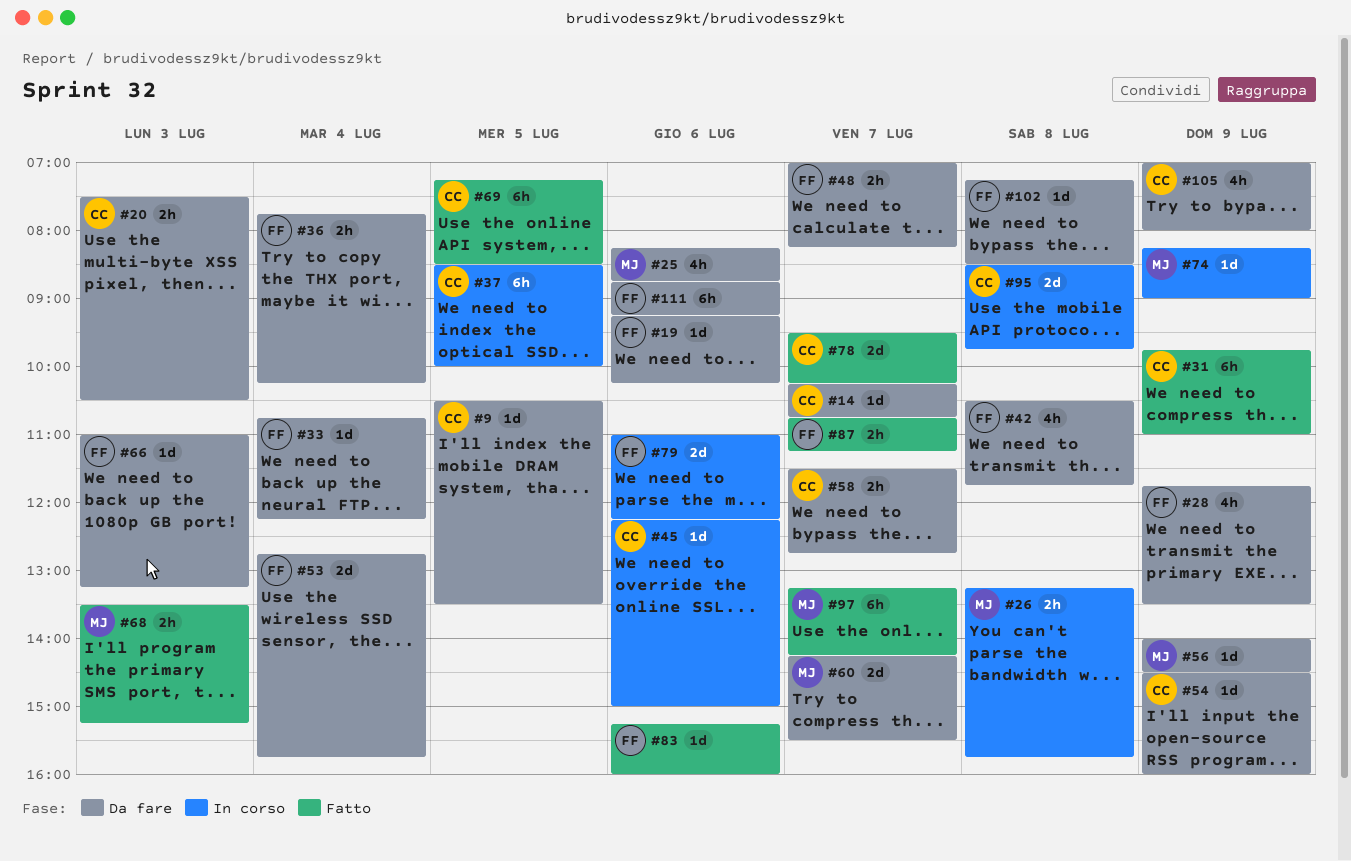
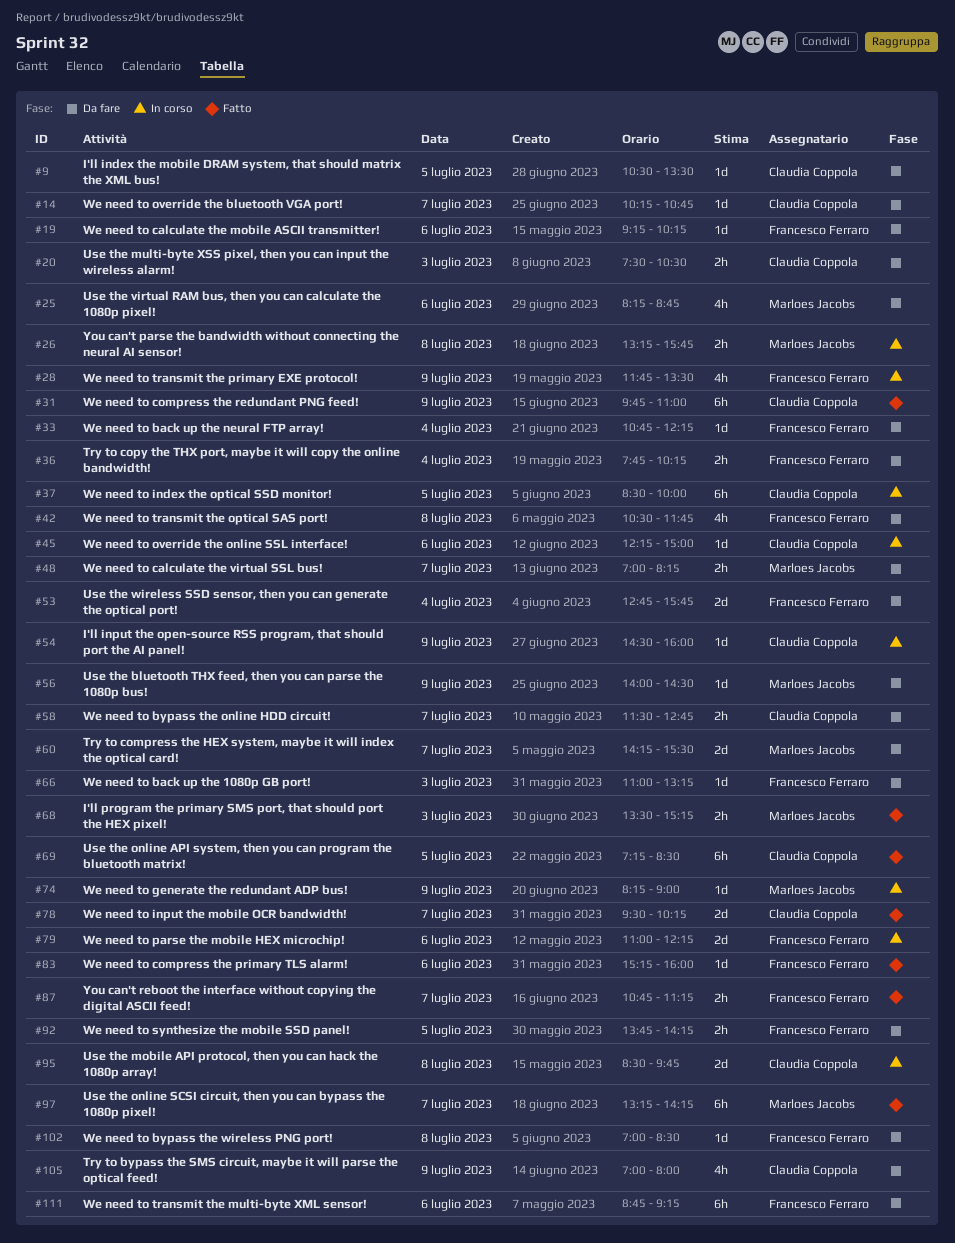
#28, status: Da fare -> In corso
#48, owner: Francesco Ferraro -> Marloes Jacobs
#54, status: Da fare -> In corso
#92: none -> present
#102, begins: 07:15 -> 07:00

